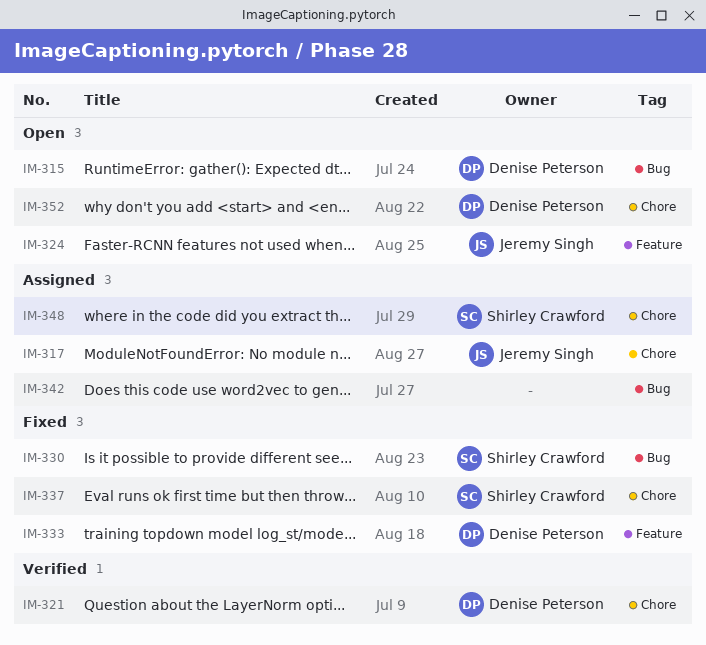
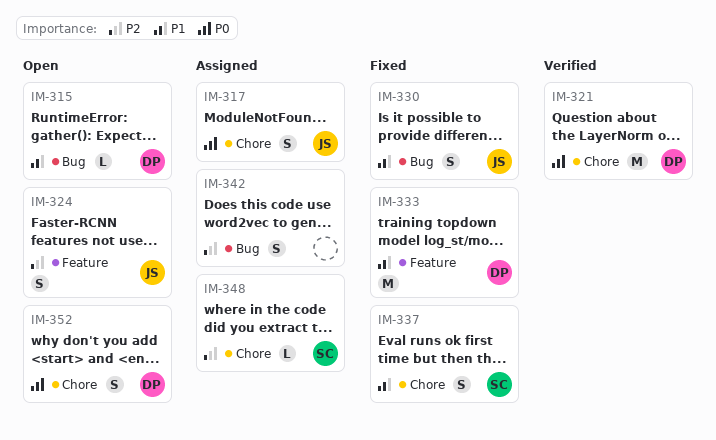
IM-330, owner: Shirley Crawford -> Jeremy Singh

